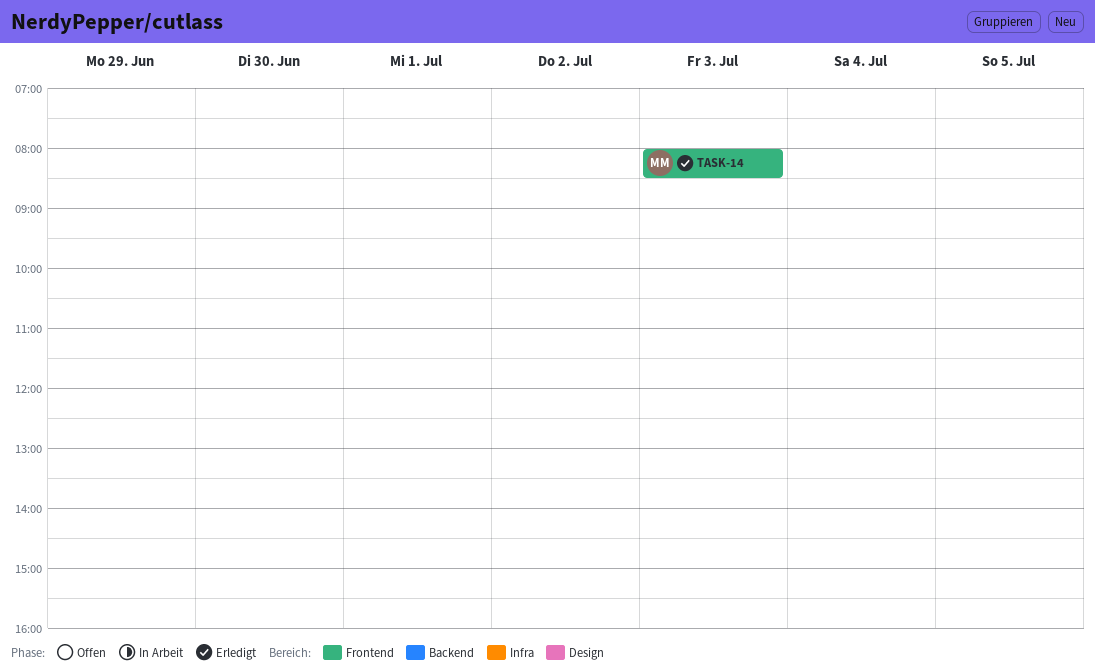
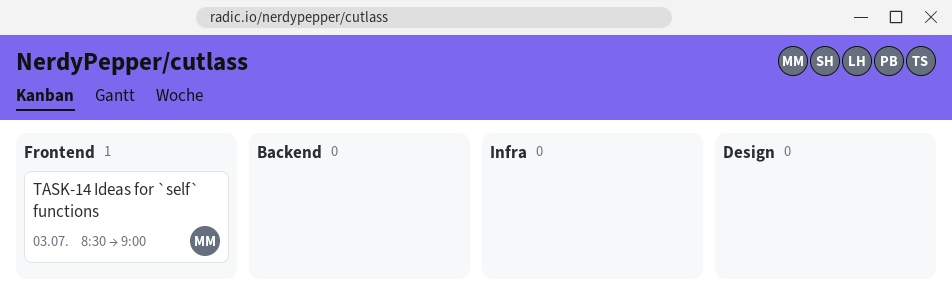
TASK-14, begins: 08:00 -> 08:30
TASK-14, ends: 08:30 -> 09:00

